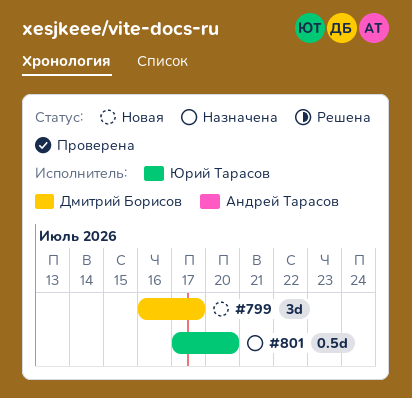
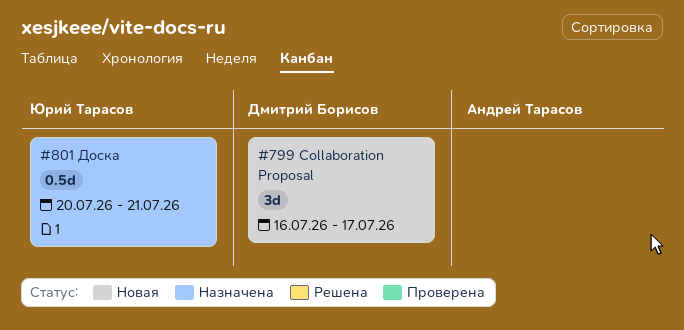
#801, start: Jul 17 -> Jul 20
#801, due: Jul 20 -> Jul 21

